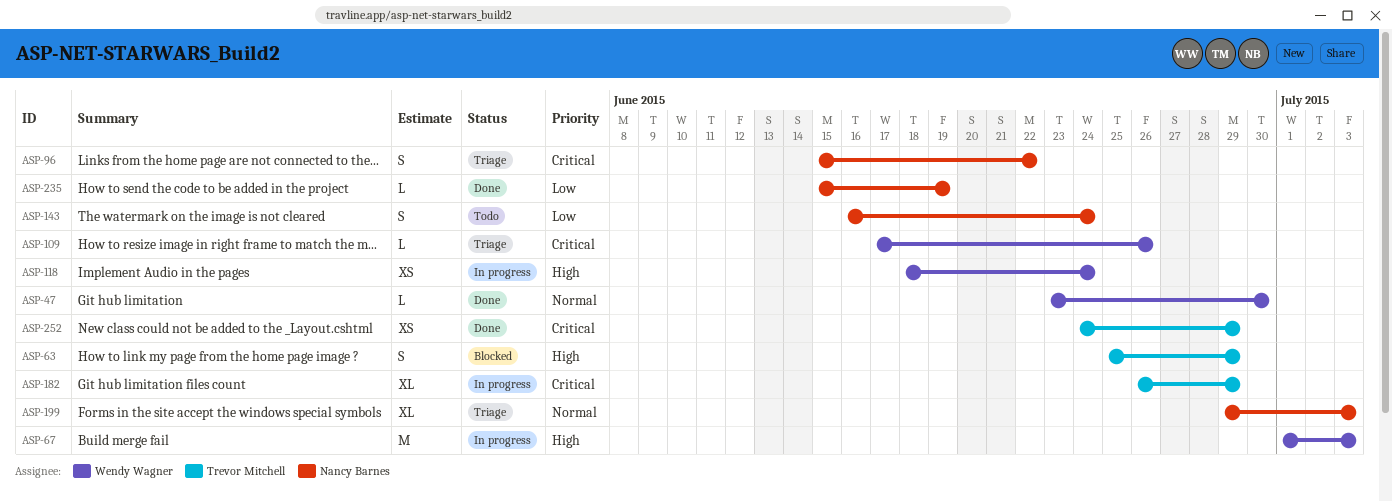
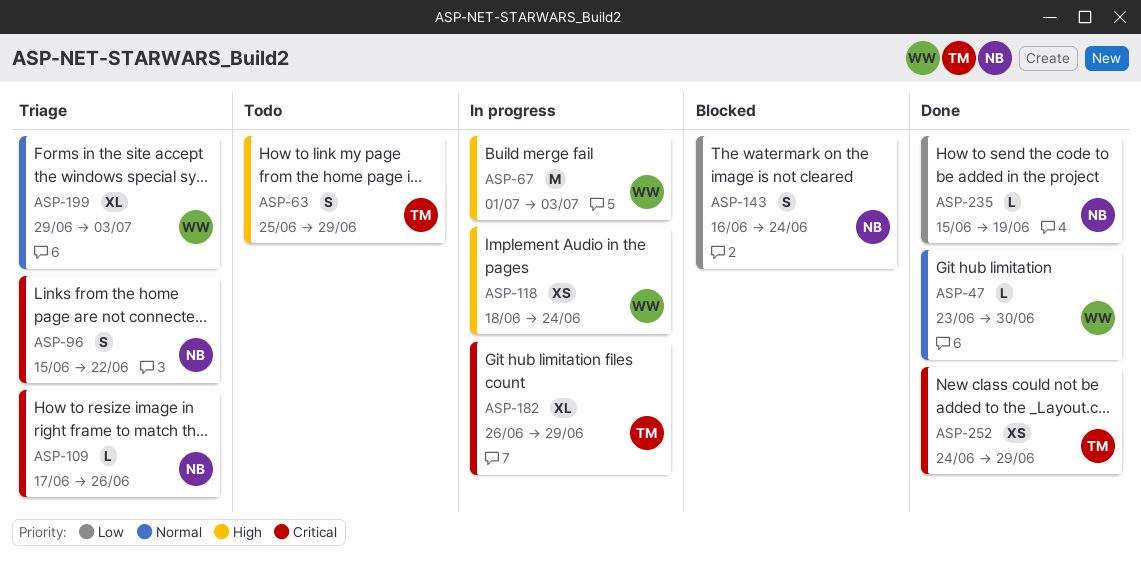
ASP-63, status: Blocked -> Todo
ASP-109, owner: Wendy Wagner -> Nancy Barnes
ASP-143, status: Todo -> Blocked
ASP-199, owner: Nancy Barnes -> Wendy Wagner

